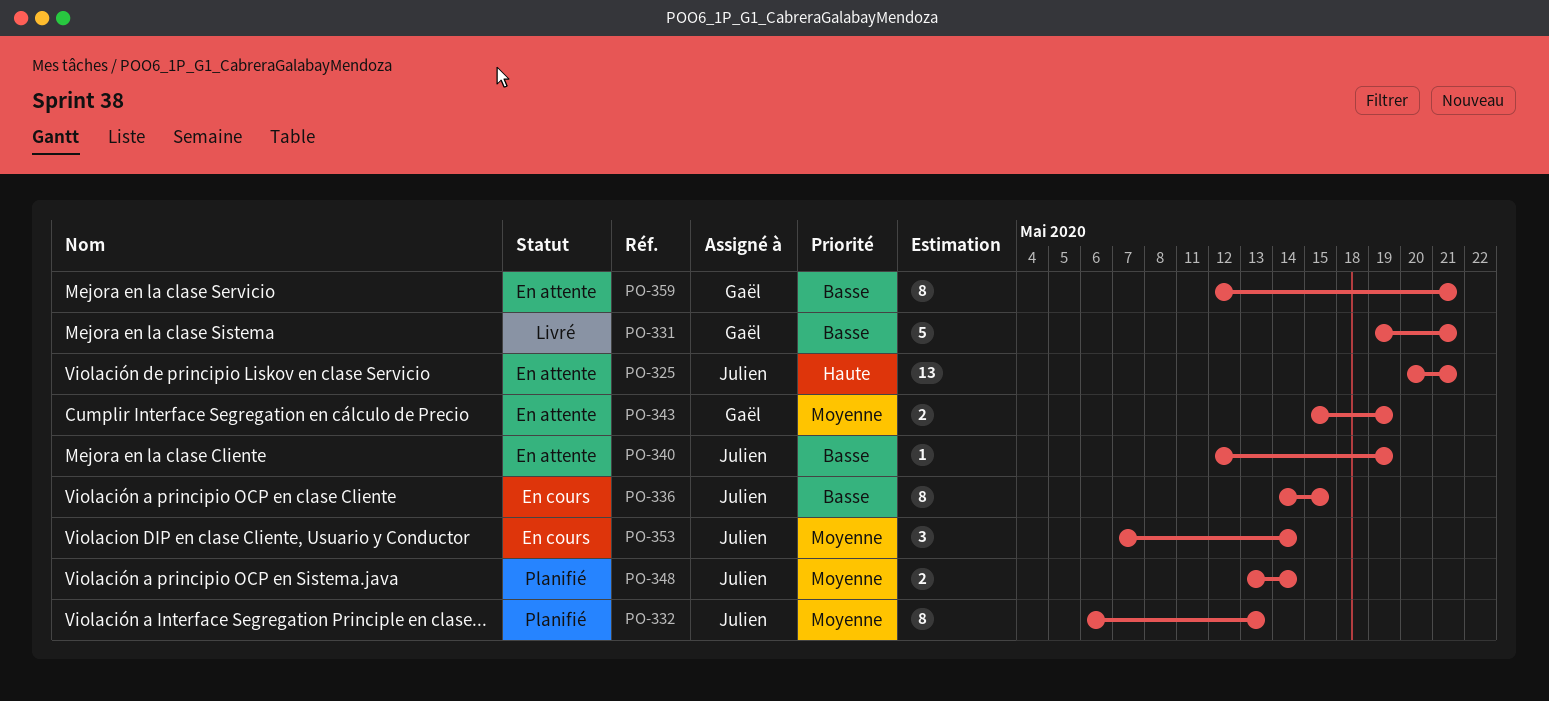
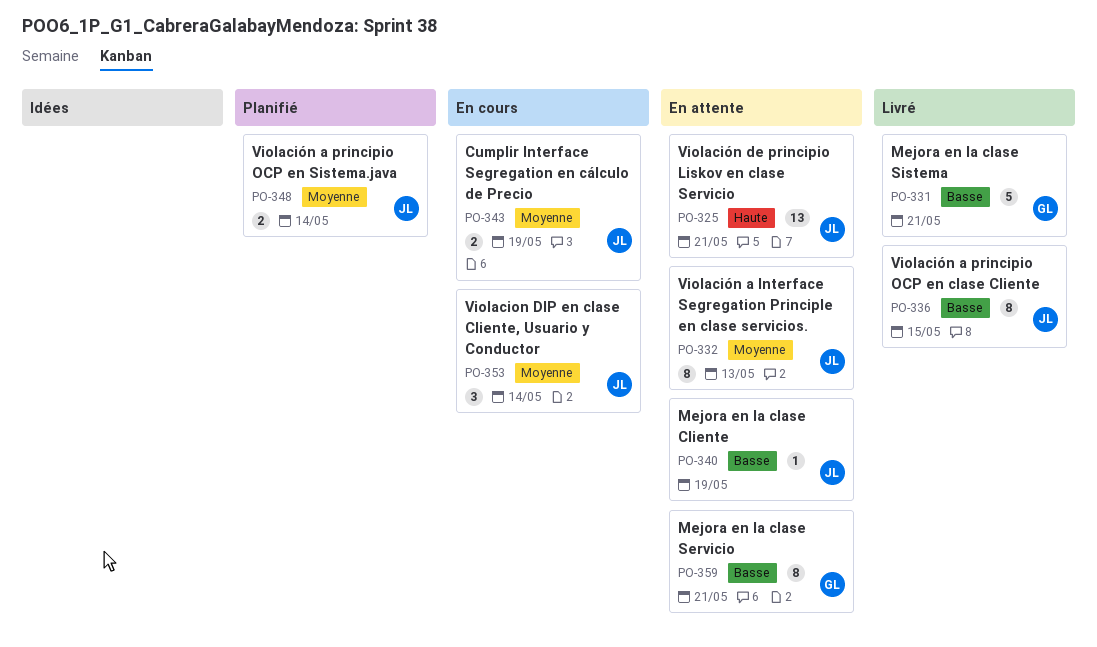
PO-332, status: Planifié -> En attente
PO-336, status: En cours -> Livré
PO-343, status: En attente -> En cours
PO-343, owner: Gaël -> Julien

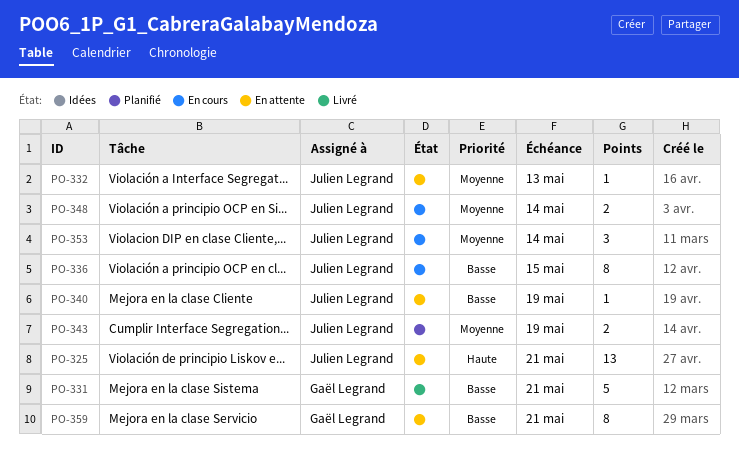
PO-332, estimate: 8 -> 1
PO-336, status: Livré -> En cours
PO-343, status: En cours -> Planifié
PO-348, status: Planifié -> En cours

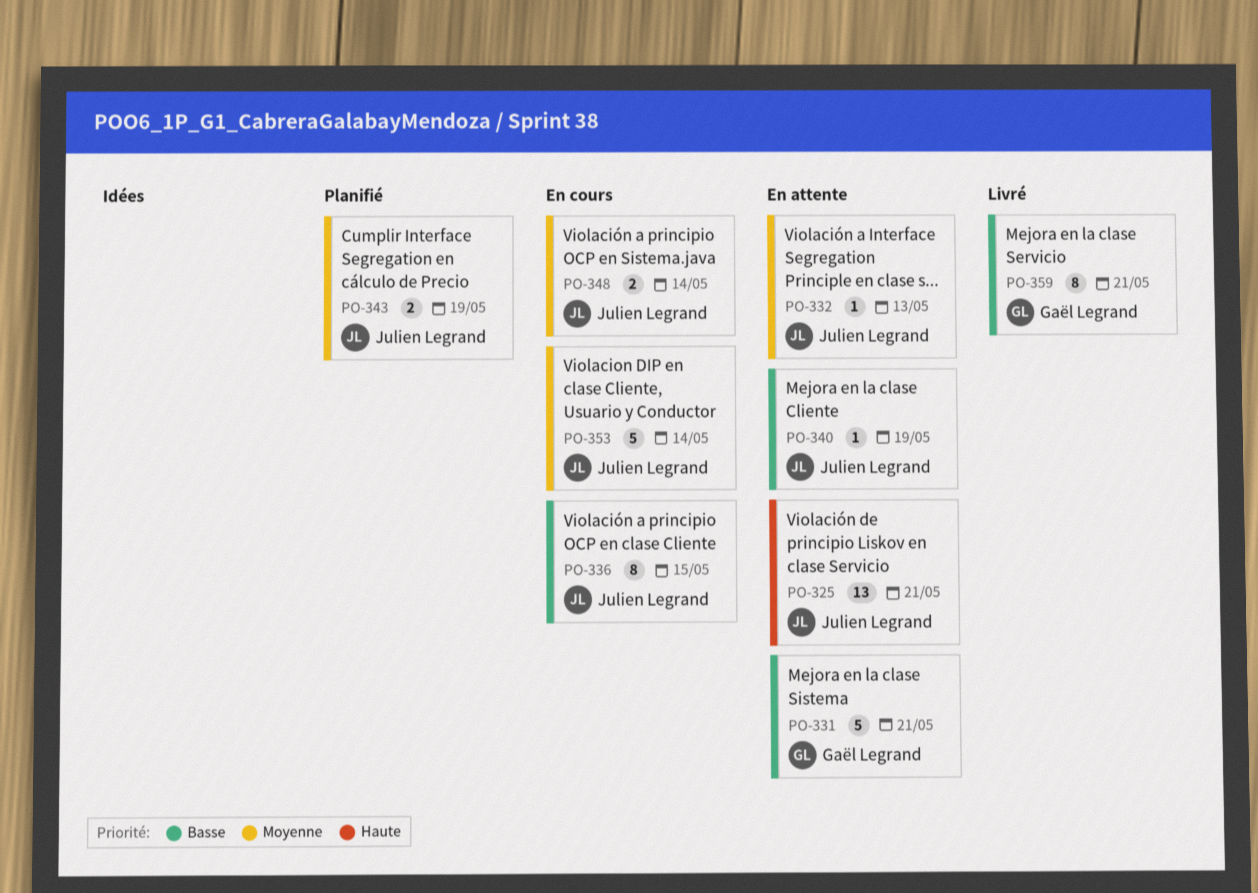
PO-331, status: Livré -> En attente
PO-353, estimate: 3 -> 5
PO-359, status: En attente -> Livré

